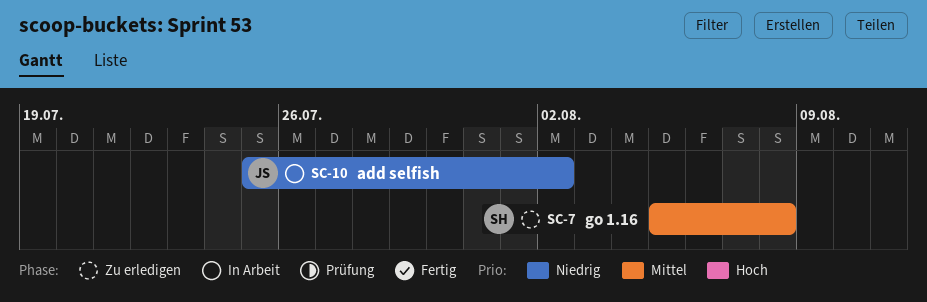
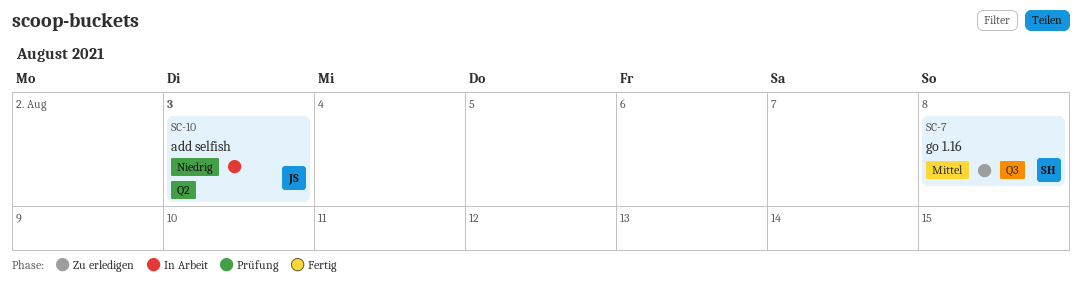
SC-10, due: Aug 2 -> Aug 3

